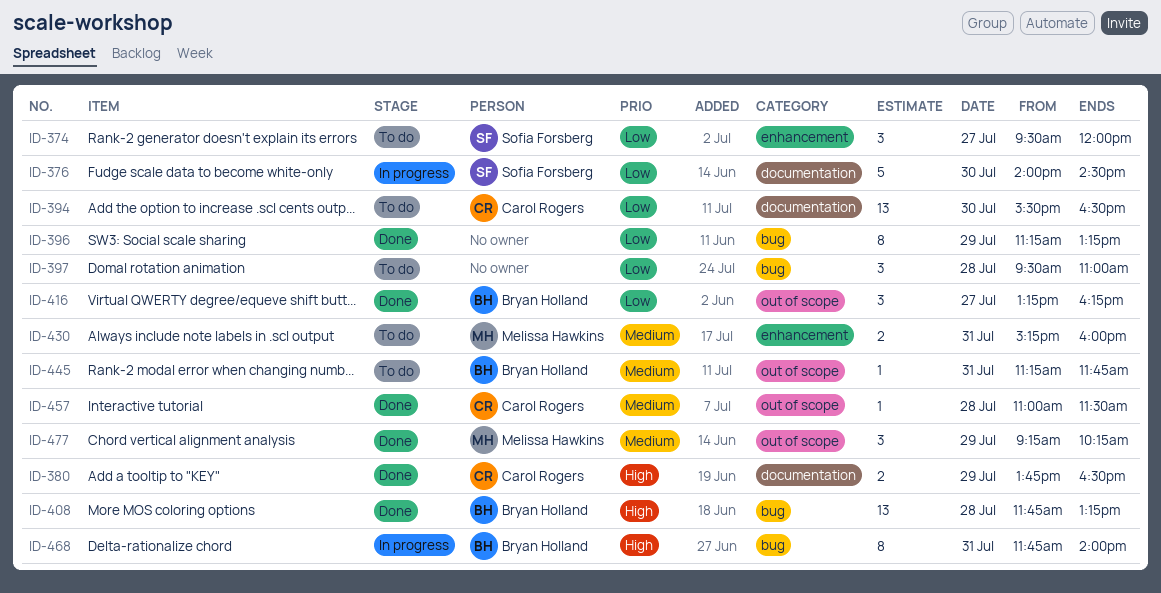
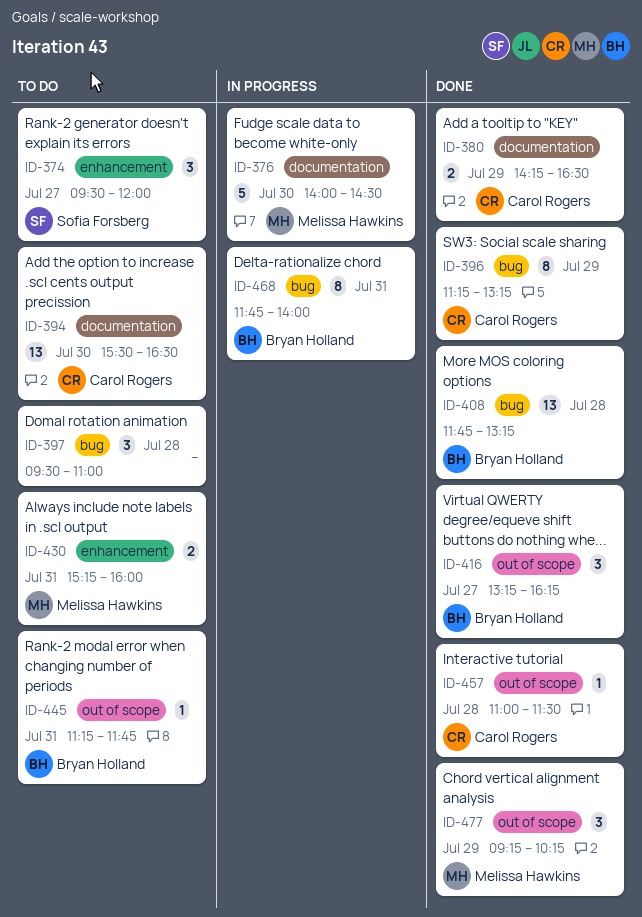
ID-376, owner: Sofia Forsberg -> Melissa Hawkins
ID-380, begins: 13:45 -> 14:15
ID-396, owner: none -> Carol Rogers

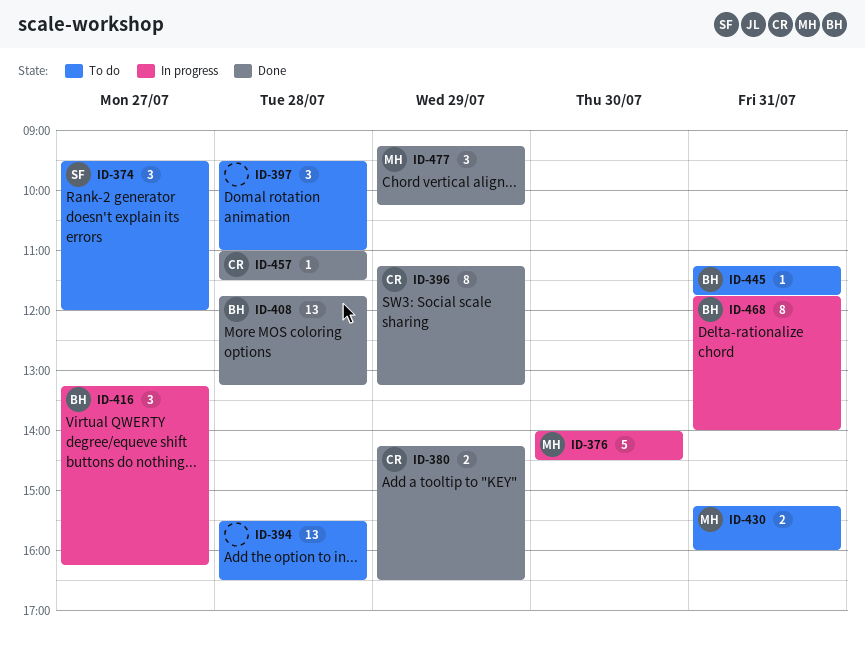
ID-394, owner: Carol Rogers -> none
ID-394, day: Jul 30 -> Jul 28
ID-416, status: Done -> In progress

